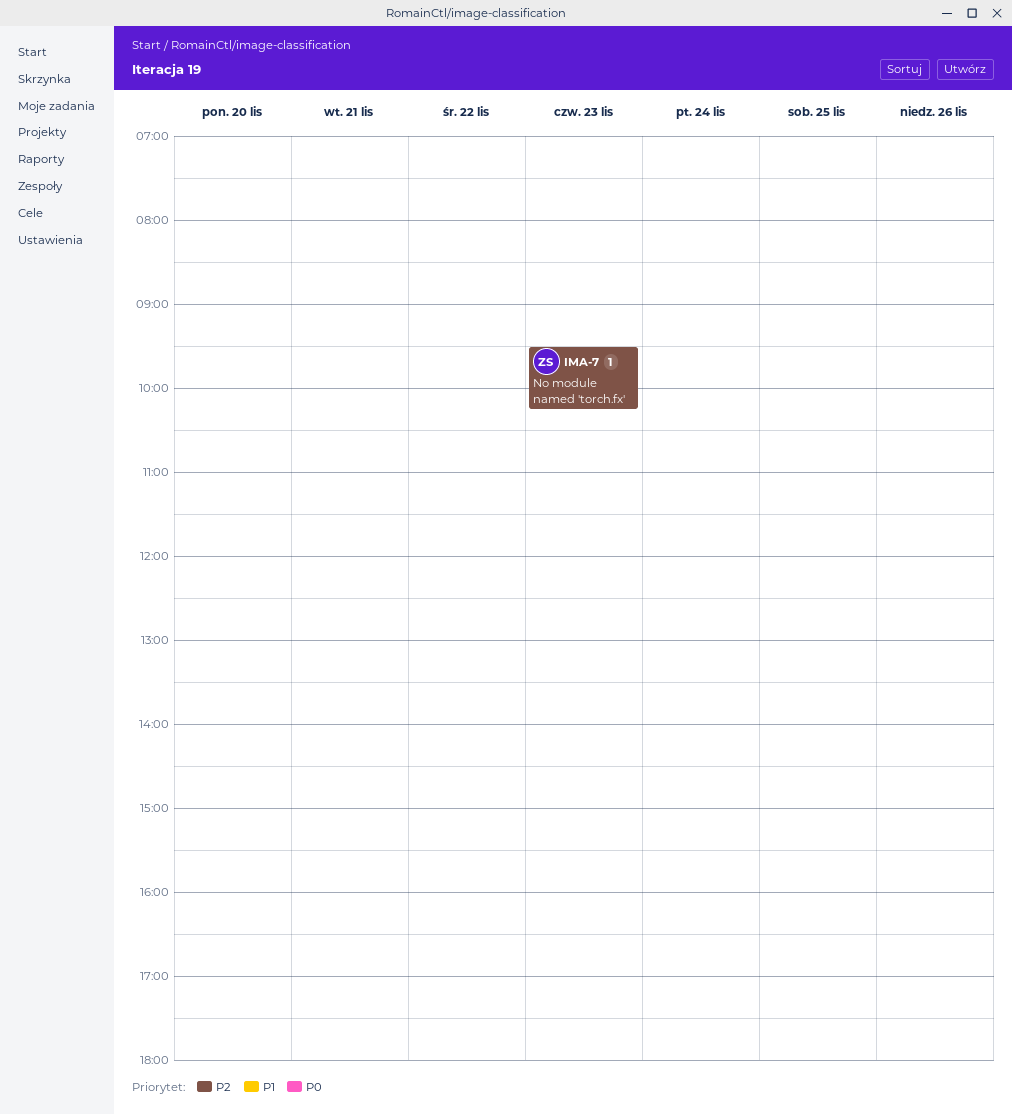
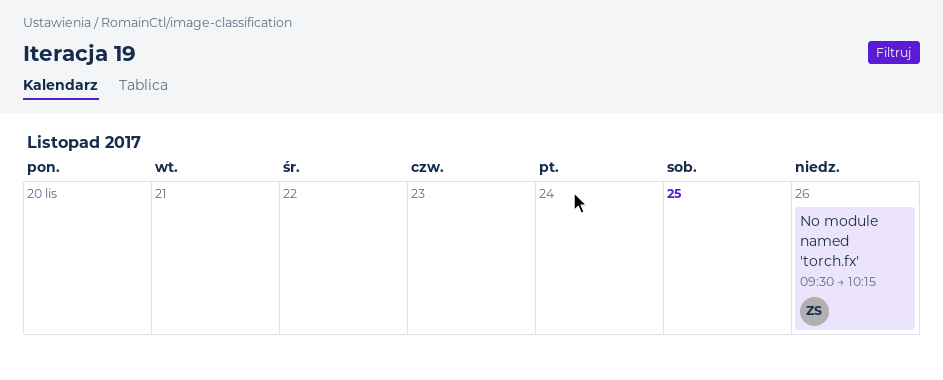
No module named 'torch.fx', day: Nov 23 -> Nov 26

